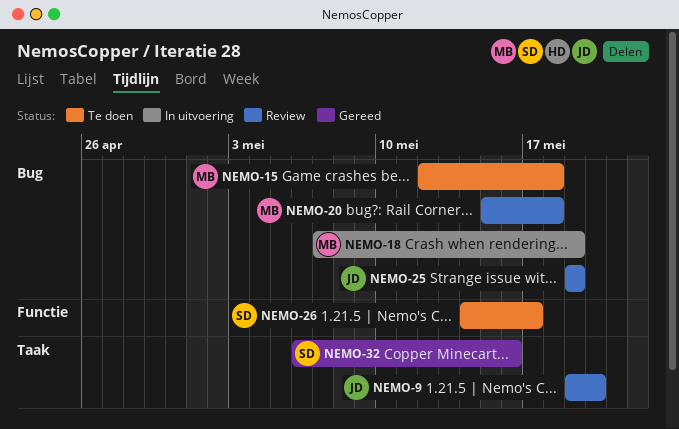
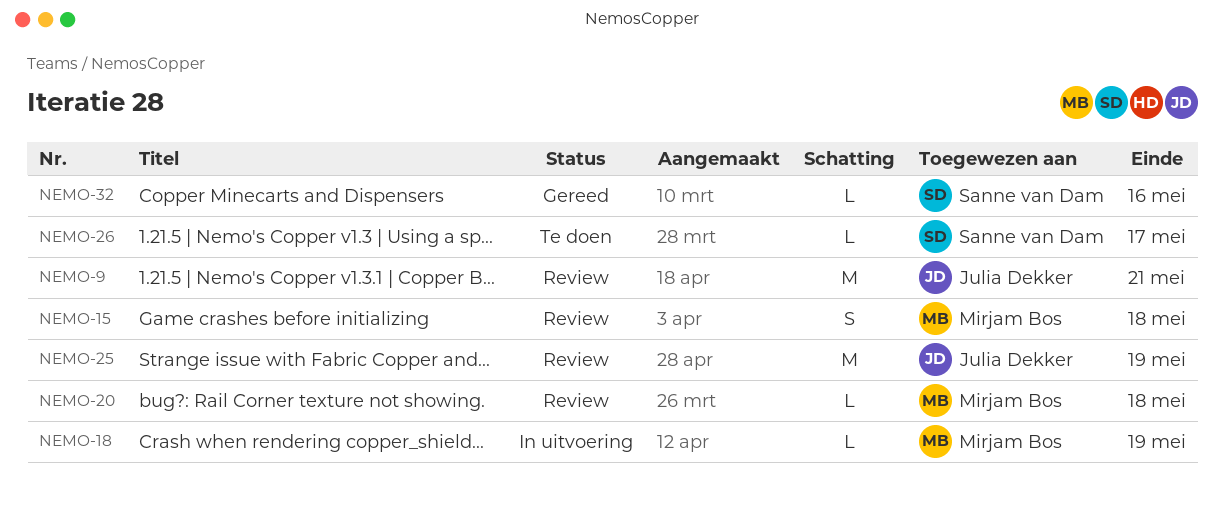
NEMO-9, due: May 20 -> May 21
NEMO-15, status: Te doen -> Review

